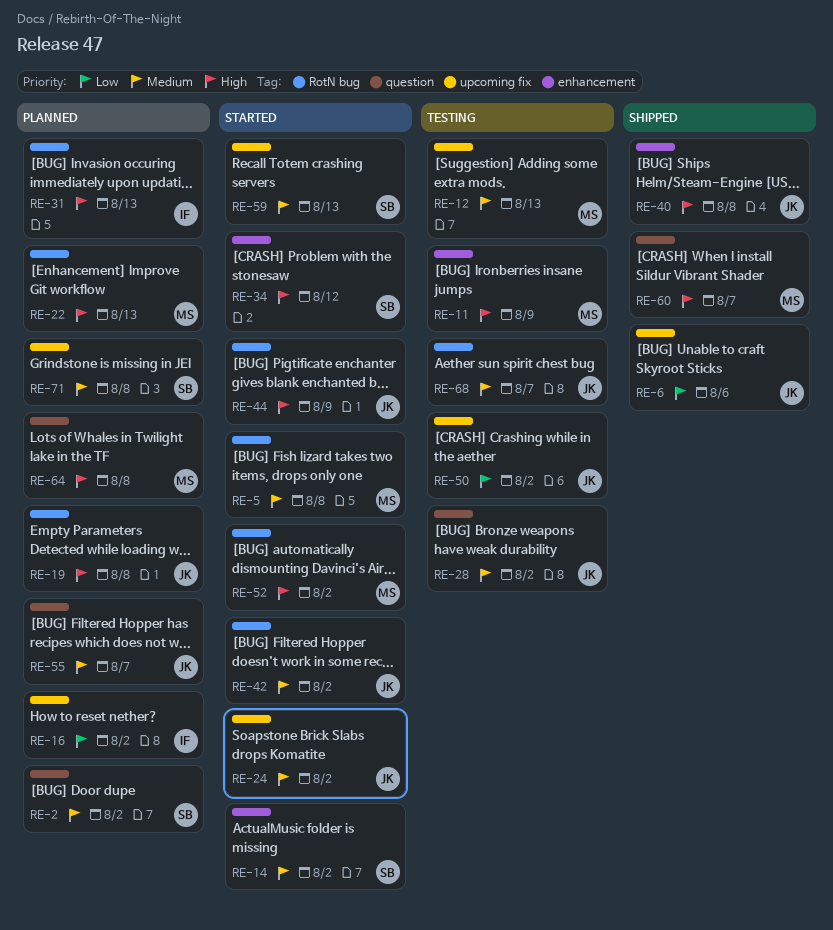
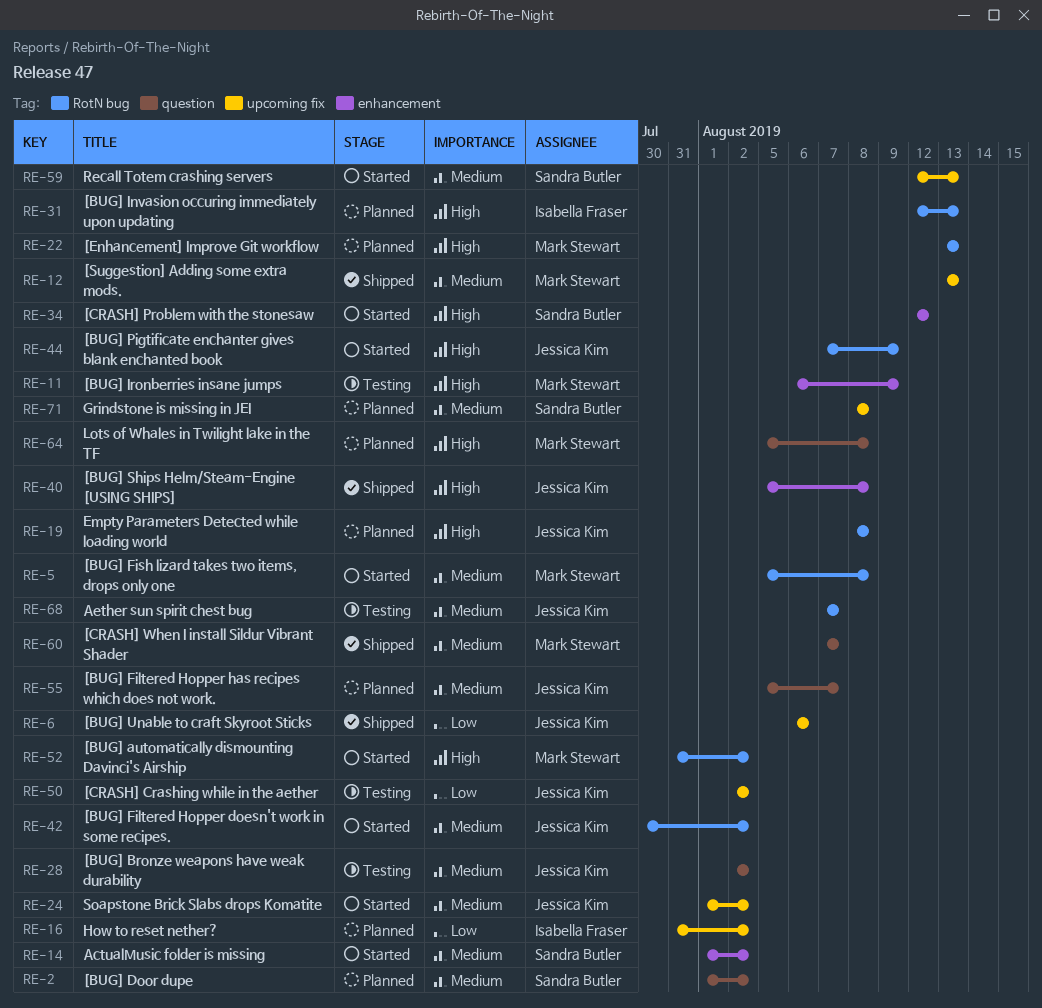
RE-12, status: Testing -> Shipped
RE-60, priority: High -> Medium

